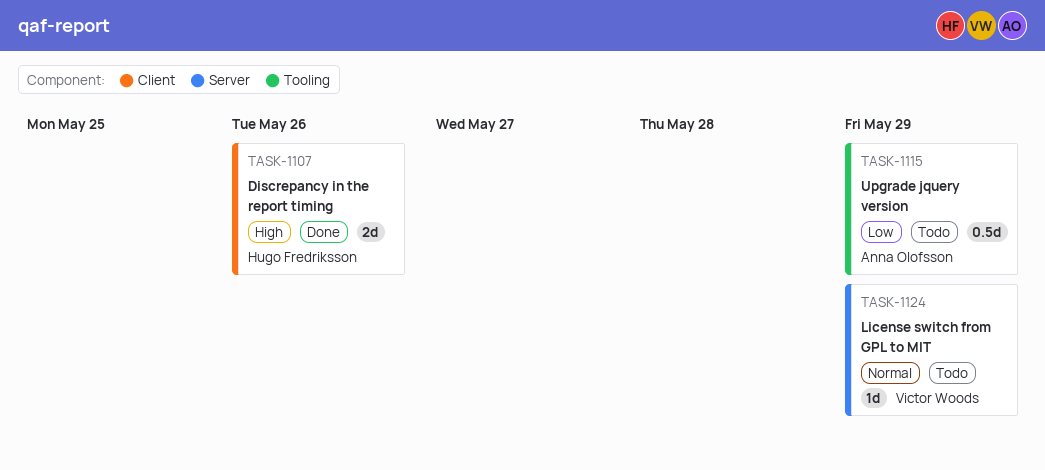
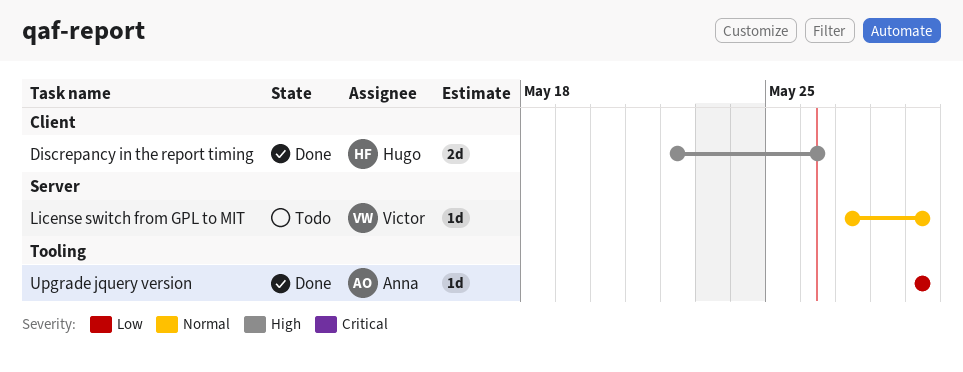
Upgrade jquery version, status: Todo -> Done
Upgrade jquery version, estimate: 0.5d -> 1d

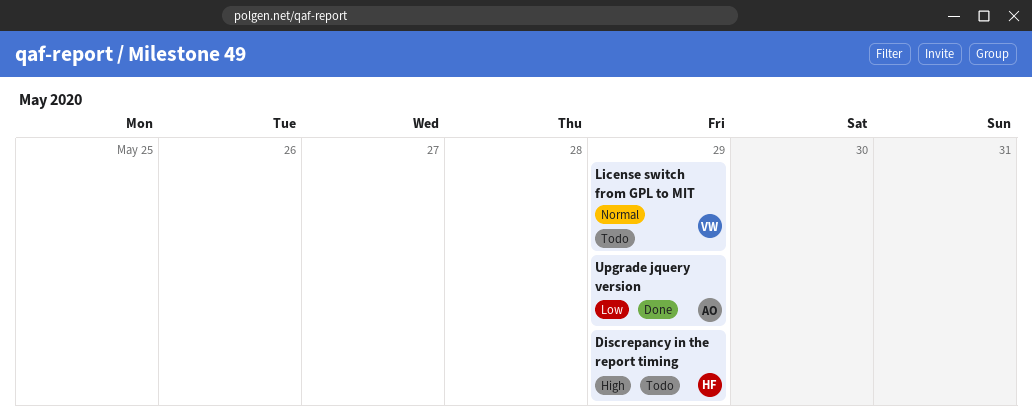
Discrepancy in the report timing, status: Done -> Todo
Discrepancy in the report timing, due: May 26 -> May 29

